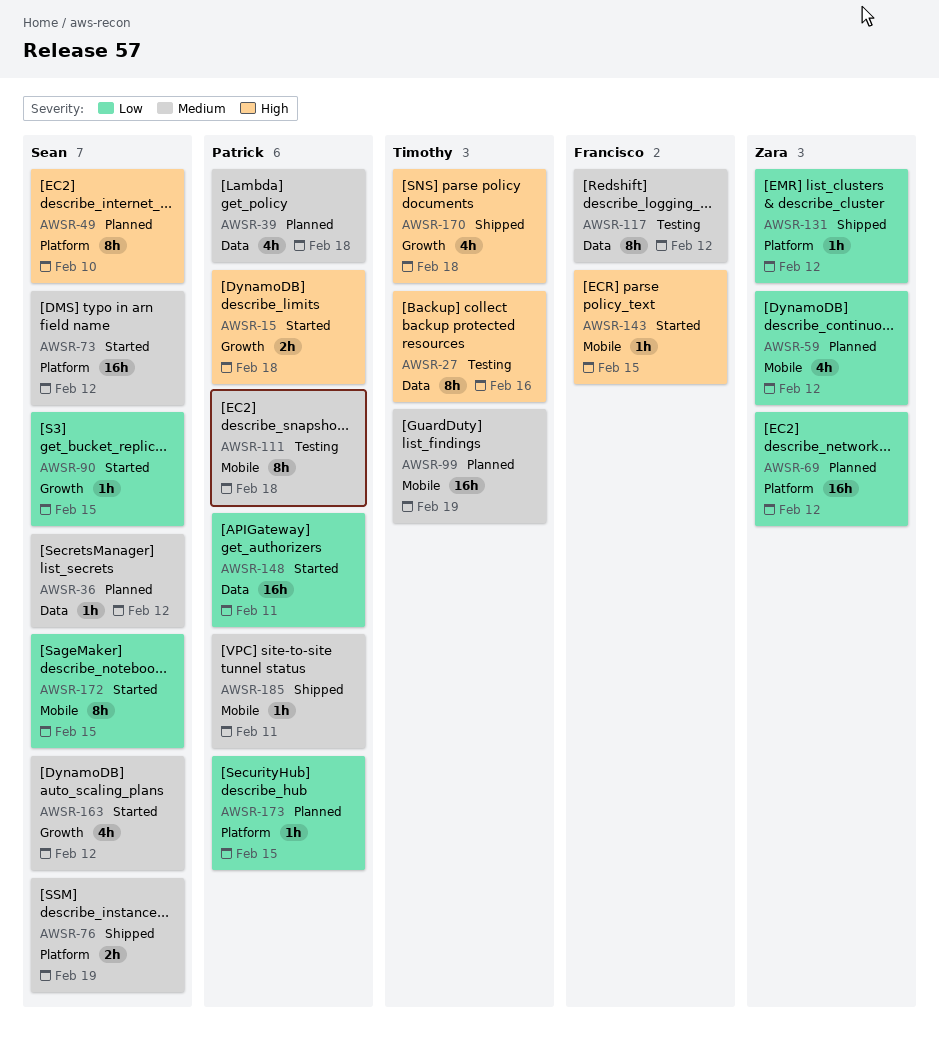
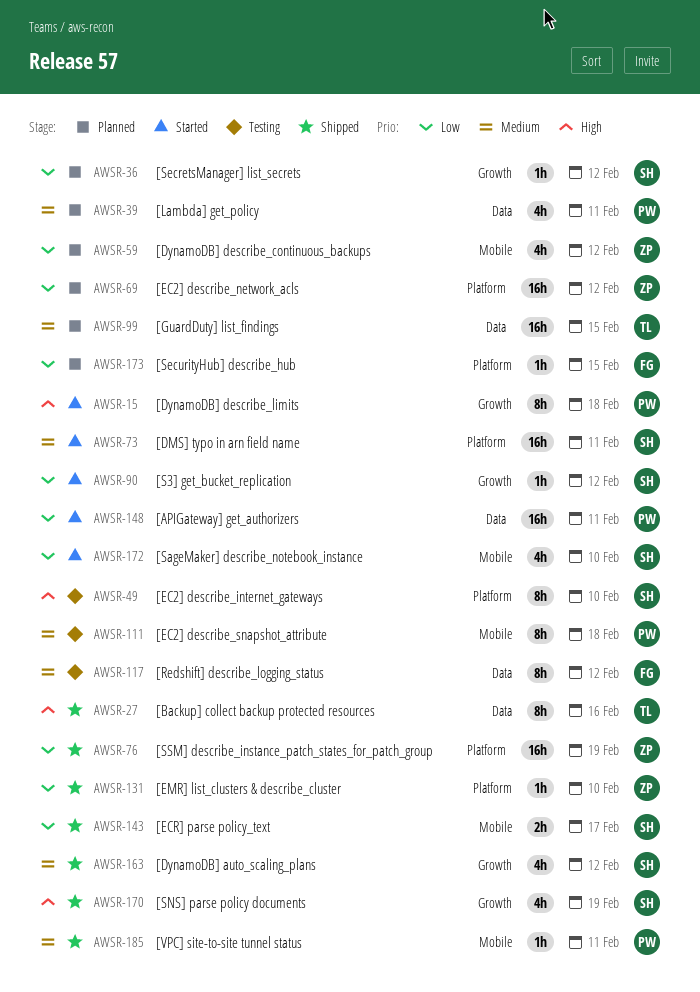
AWSR-15, estimate: 2h -> 8h
AWSR-27, status: Testing -> Shipped
AWSR-36, priority: Medium -> Low
AWSR-36, label: Data -> Growth
AWSR-39, due: Feb 18 -> Feb 11
AWSR-49, status: Planned -> Testing
AWSR-73, due: Feb 12 -> Feb 11
AWSR-76, owner: Sean -> Zara
AWSR-76, priority: Medium -> Low
AWSR-76, estimate: 2h -> 16h
AWSR-90, due: Feb 15 -> Feb 12
AWSR-99, label: Mobile -> Data
AWSR-99, due: Feb 19 -> Feb 15
AWSR-131, due: Feb 12 -> Feb 10
AWSR-143, status: Started -> Shipped
AWSR-143, owner: Francisco -> Sean
AWSR-143, priority: High -> Low
AWSR-143, estimate: 1h -> 2h
AWSR-143, due: Feb 15 -> Feb 17
AWSR-163, status: Started -> Shipped
AWSR-170, owner: Timothy -> Sean
AWSR-170, due: Feb 18 -> Feb 19
AWSR-172, estimate: 8h -> 4h
AWSR-172, due: Feb 15 -> Feb 10
AWSR-173, owner: Patrick -> Francisco

